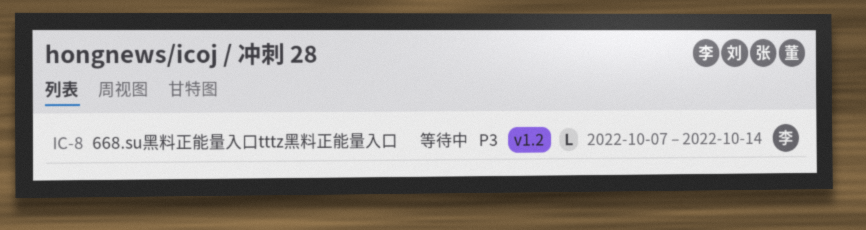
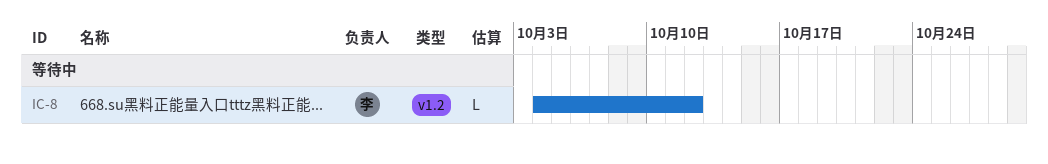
IC-8, start: Oct 7 -> Oct 4
IC-8, due: Oct 14 -> Oct 12

